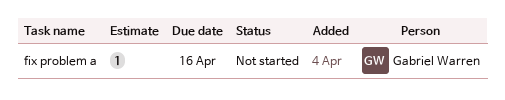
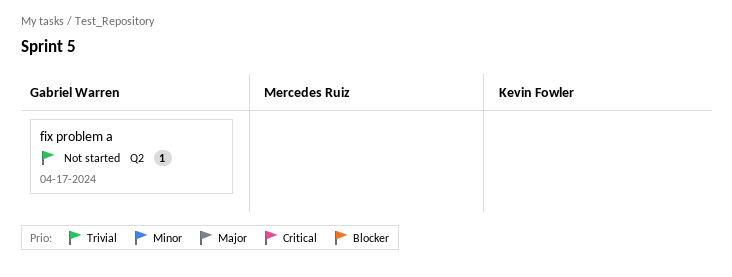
fix problem a, due: Apr 16 -> Apr 17

